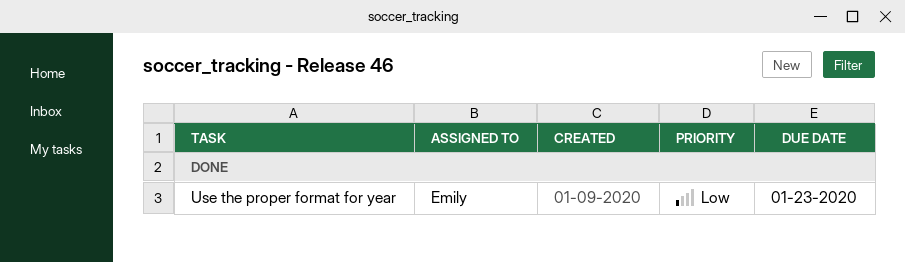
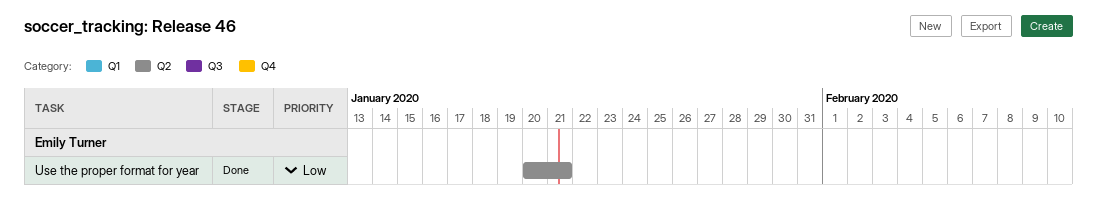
Use the proper format for year, due: Jan 23 -> Jan 21

